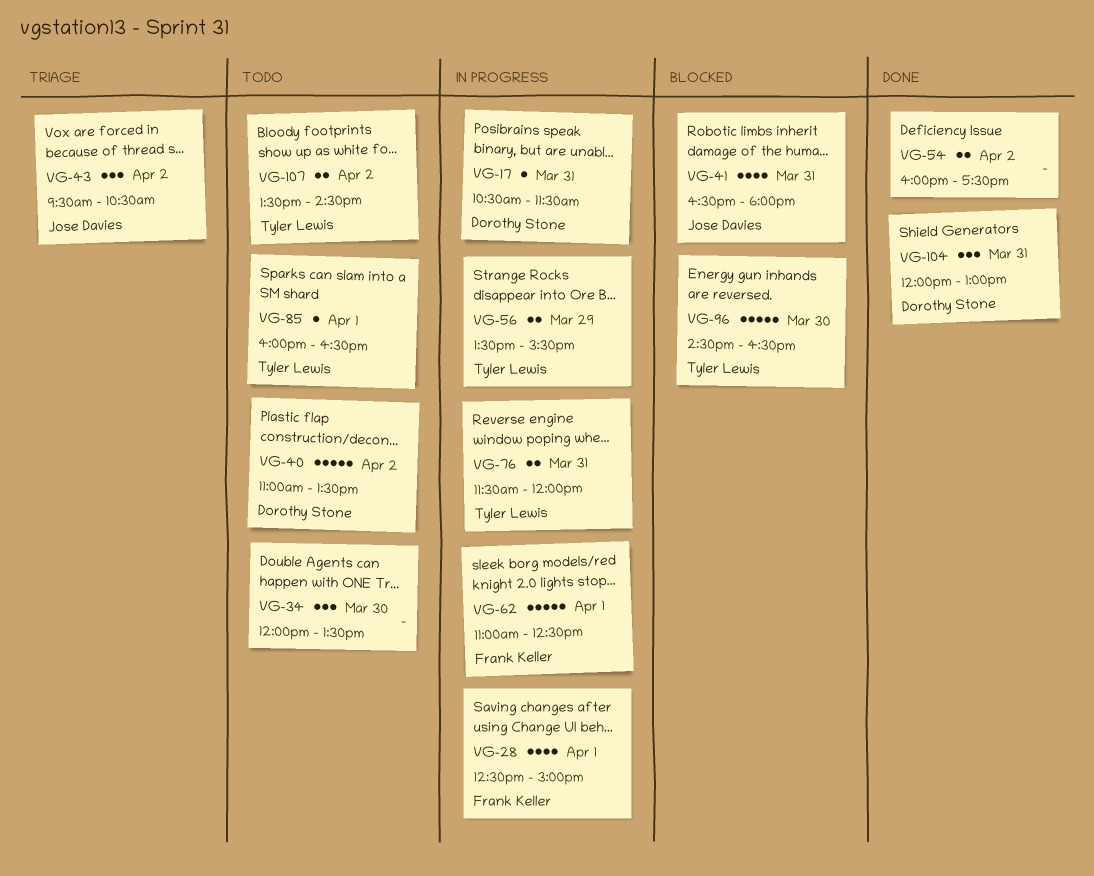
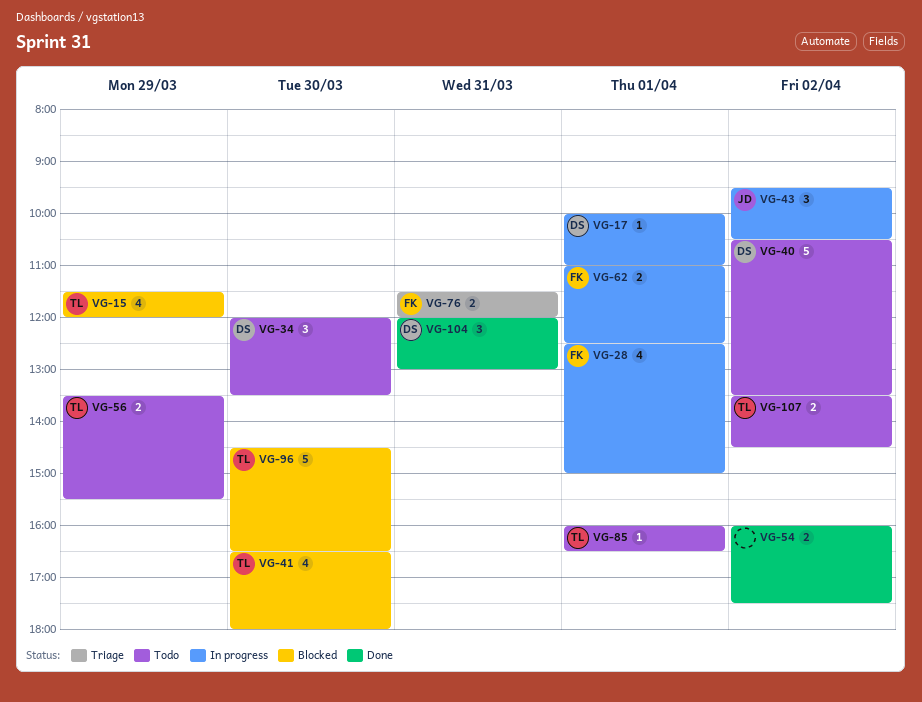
VG-15: none -> present
VG-17, day: Mar 31 -> Apr 1
VG-17, begins: 10:30 -> 10:00
VG-17, ends: 11:30 -> 11:00
VG-34, owner: none -> Dorothy Stone
VG-40, begins: 11:00 -> 10:30
VG-41, owner: Jose Davies -> Tyler Lewis
VG-41, day: Mar 31 -> Mar 30
VG-43, status: Triage -> In progress
VG-56, status: In progress -> Todo
VG-62, estimate: 5 -> 2
VG-76, status: In progress -> Triage
VG-76, owner: Tyler Lewis -> Frank Keller

